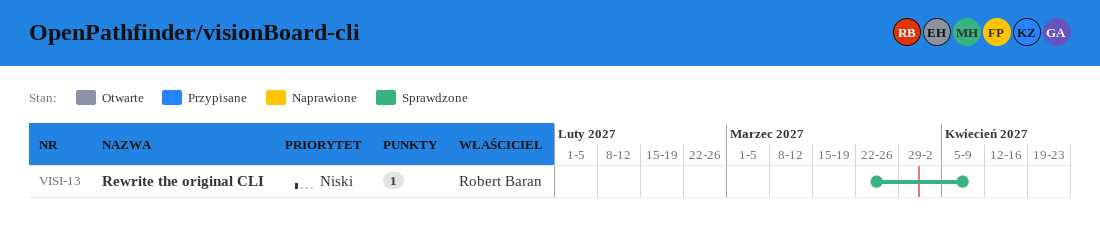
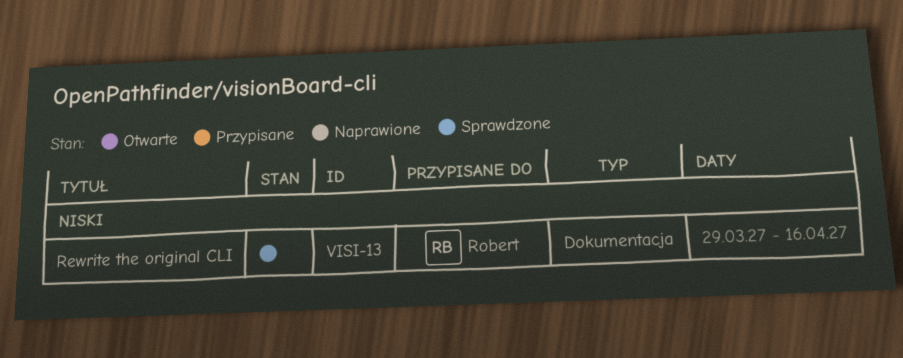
VISI-13, start: Mar 22 -> Mar 29
VISI-13, due: Apr 9 -> Apr 16

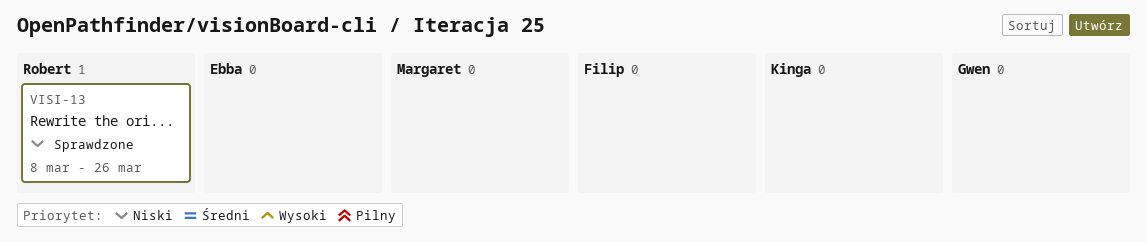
VISI-13, start: Mar 29 -> Mar 8
VISI-13, due: Apr 16 -> Mar 26

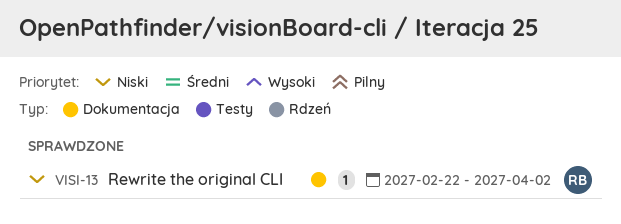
VISI-13, start: Mar 8 -> Feb 22
VISI-13, due: Mar 26 -> Apr 2

